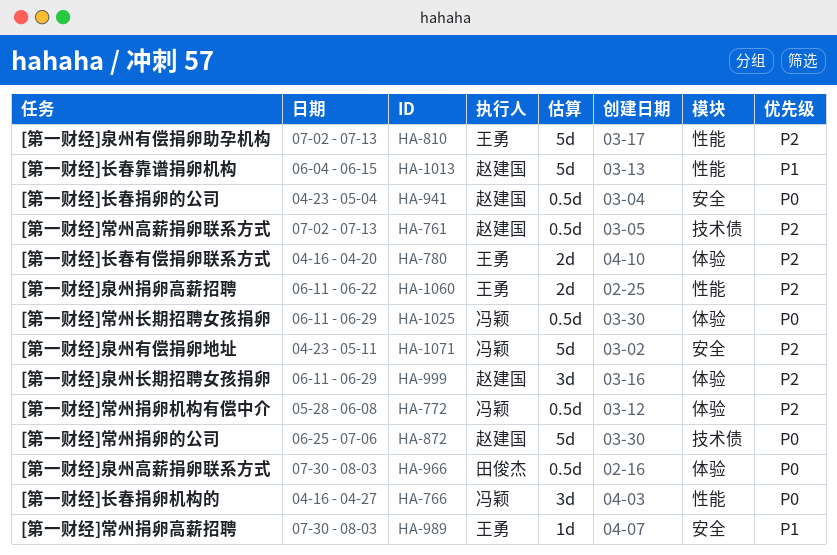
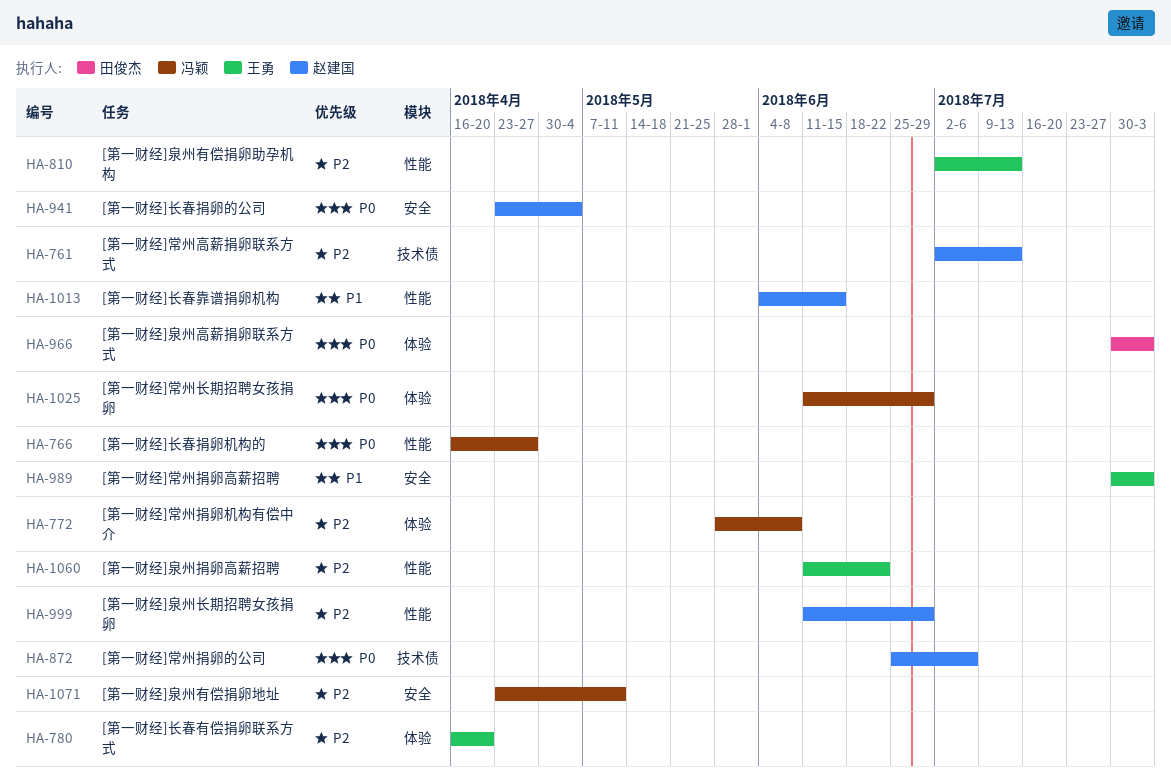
HA-999, label: 体验 -> 性能

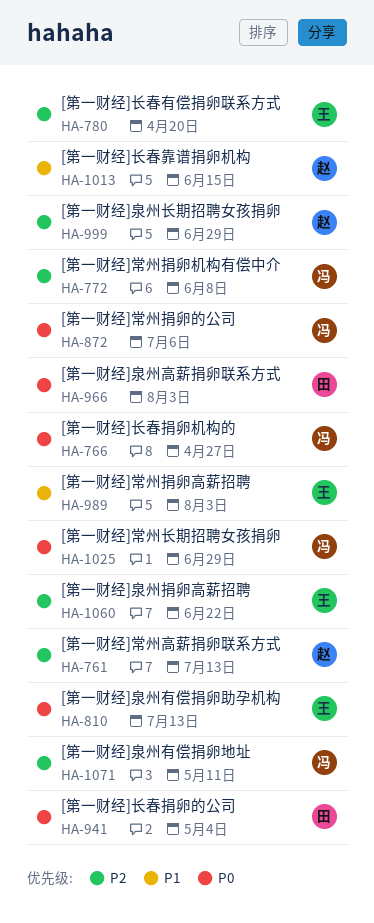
HA-810, priority: P2 -> P0
HA-872, owner: 赵建国 -> 冯颖
HA-941, owner: 赵建国 -> 田俊杰

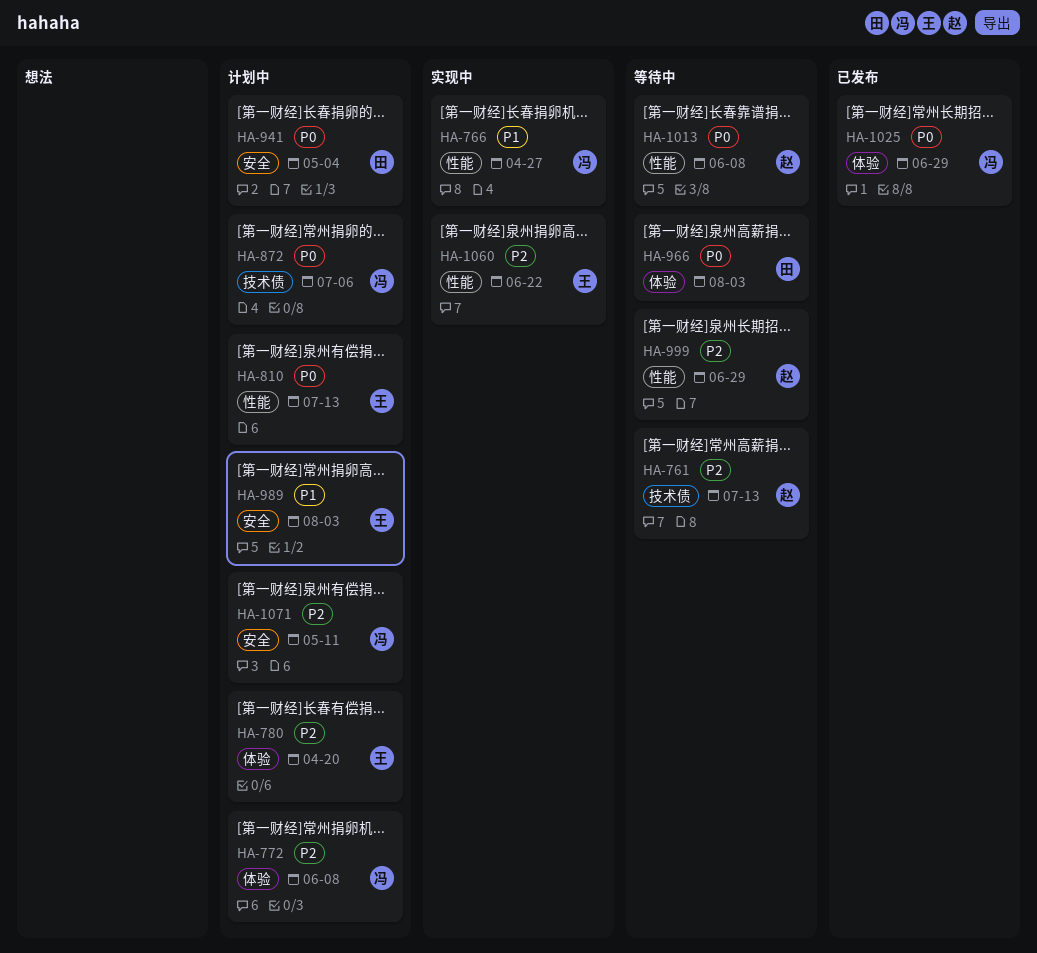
HA-766, priority: P0 -> P1
HA-1013, priority: P1 -> P0
HA-1013, due: Jun 15 -> Jun 8

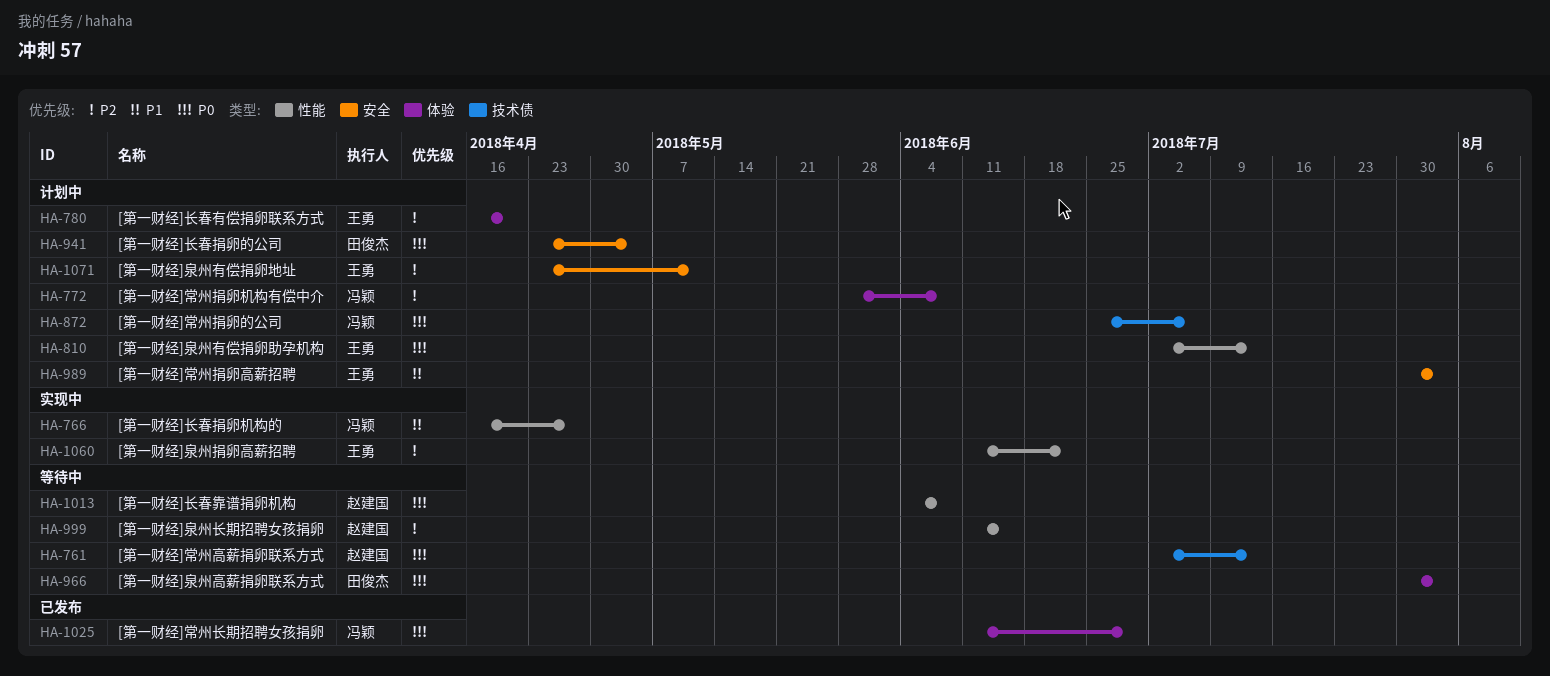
HA-761, priority: P2 -> P0
HA-999, due: Jun 29 -> Jun 15
HA-1071, owner: 冯颖 -> 王勇

